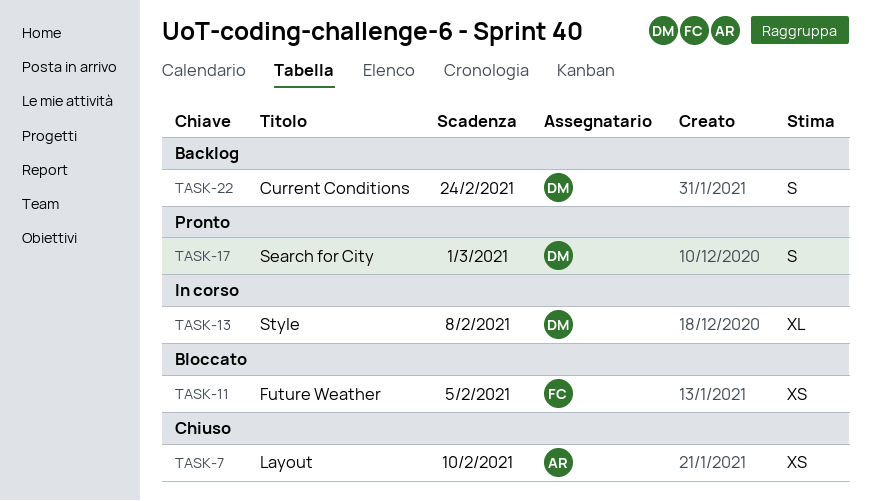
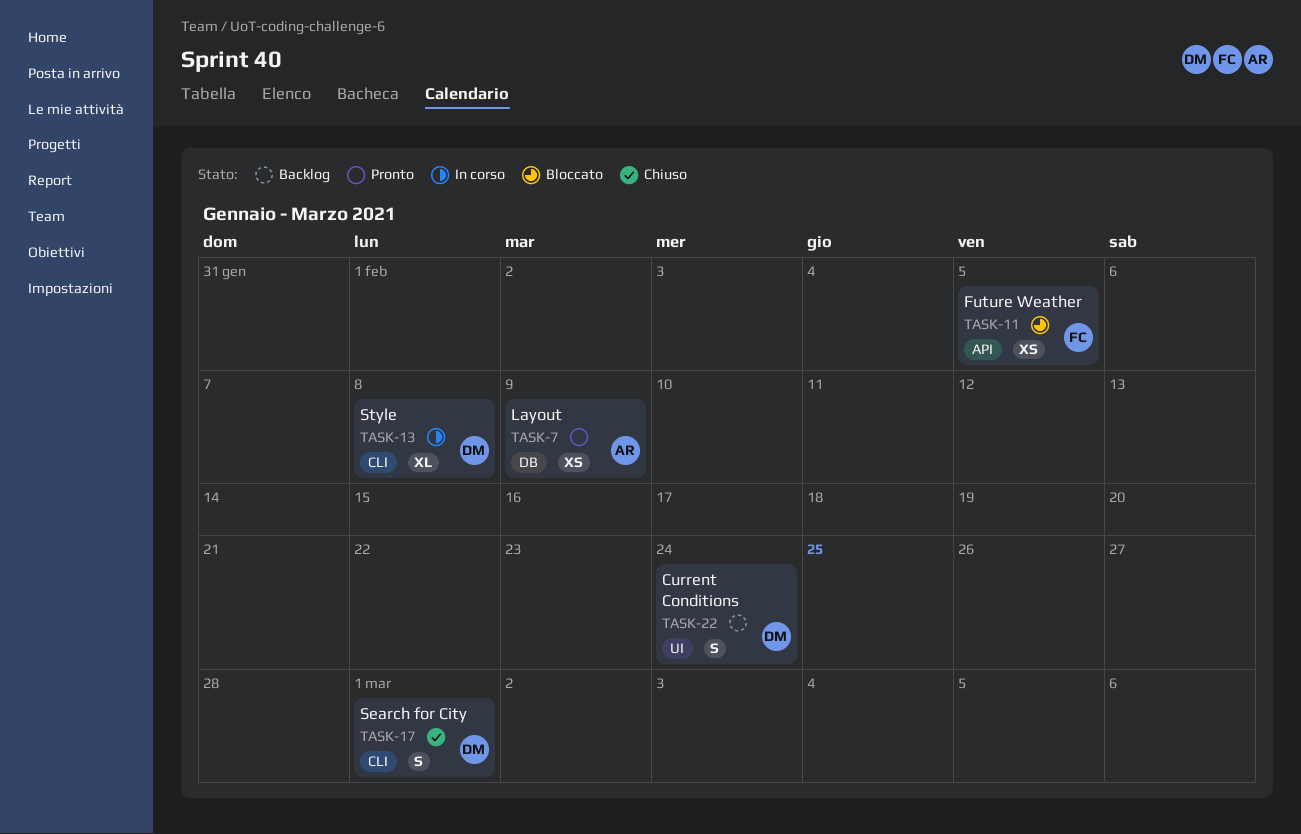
TASK-7, status: Chiuso -> Pronto
TASK-7, due: Feb 10 -> Feb 9
TASK-17, status: Pronto -> Chiuso

